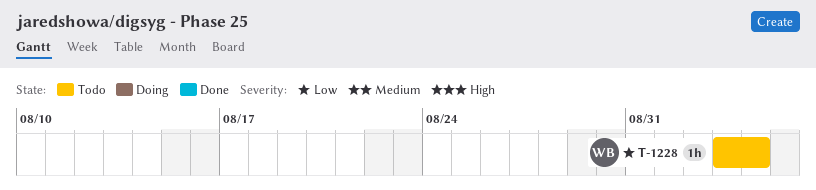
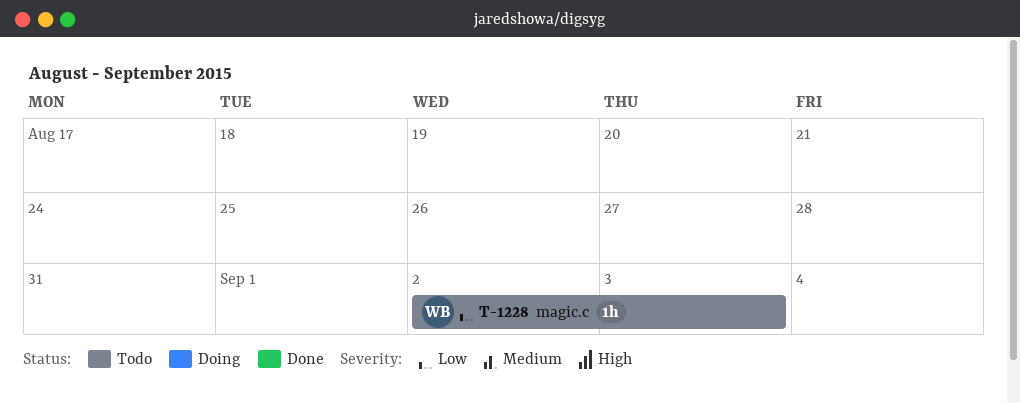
T-1228, start: Sep 3 -> Sep 2
T-1228, due: Sep 4 -> Sep 3

